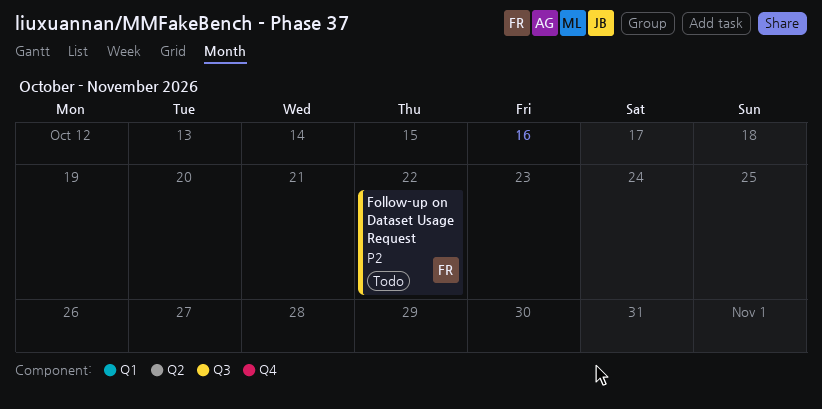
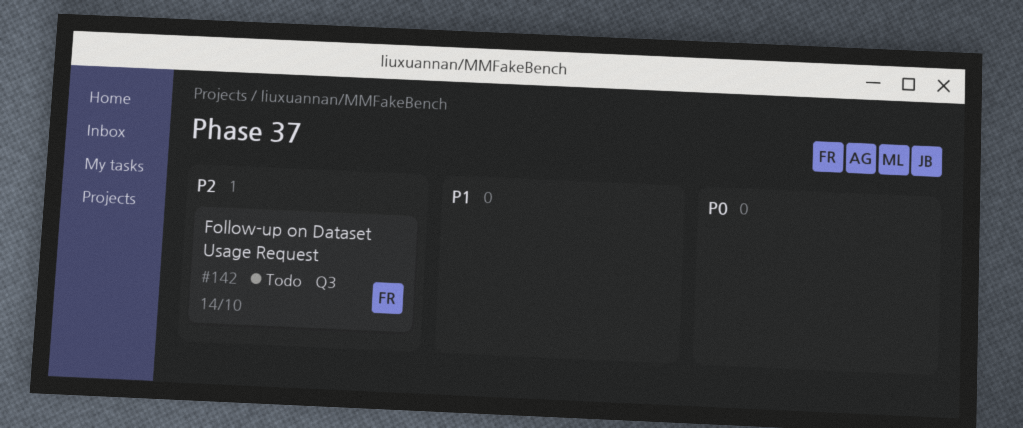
Follow-up on Dataset Usage Request, due: Oct 22 -> Oct 14

